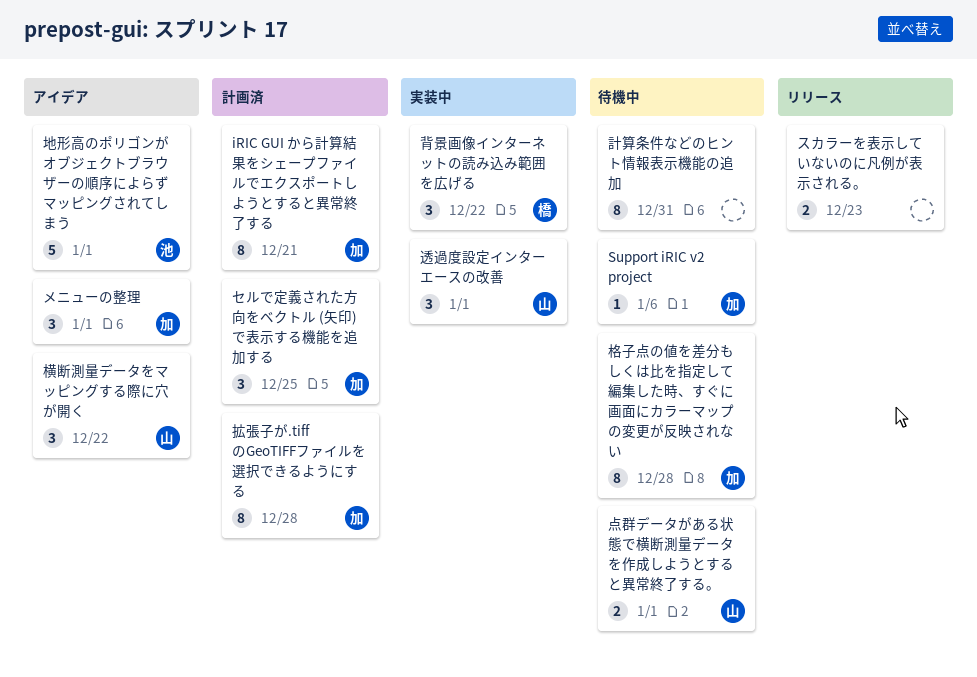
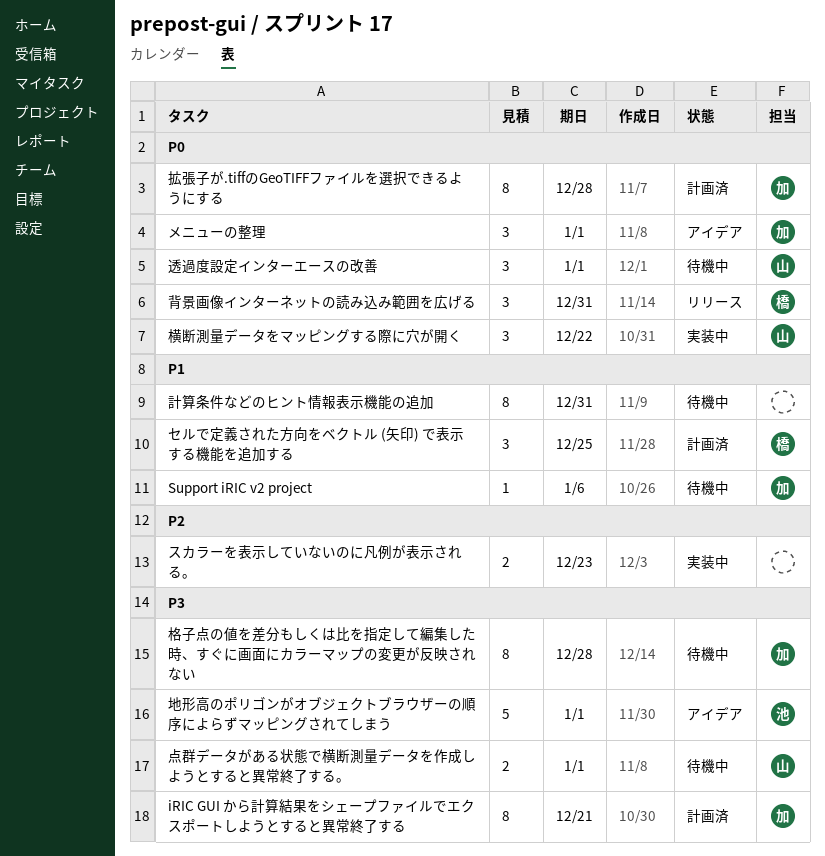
スカラーを表示していないのに凡例が表示される。, status: リリース -> 実装中
セルで定義された方向をベクトル (矢印) で表示する機能を追加する, owner: 加 -> 橋
横断測量データをマッピングする際に穴が開く, status: アイデア -> 実装中
背景画像インターネットの読み込み範囲を広げる, status: 実装中 -> リリース
背景画像インターネットの読み込み範囲を広げる, due: Dec 22 -> Dec 31
透過度設定インターエースの改善, status: 実装中 -> 待機中

